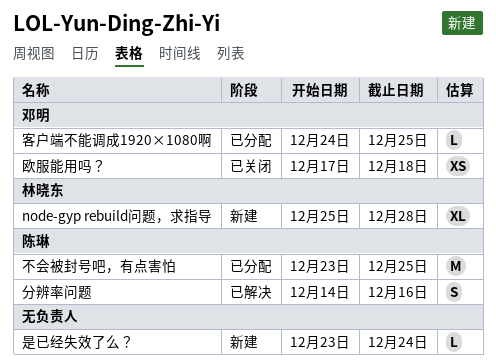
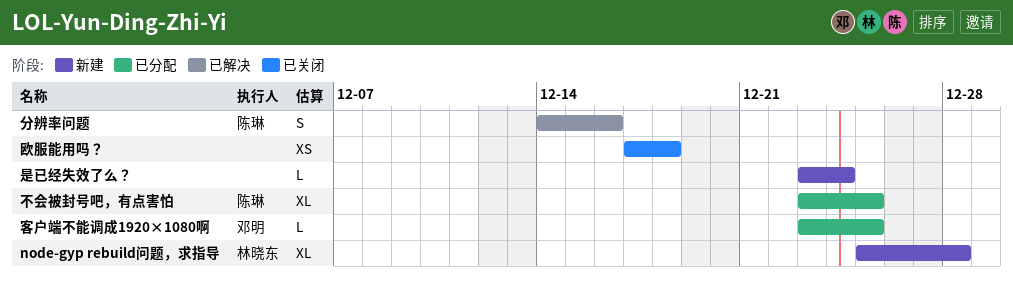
不会被封号吧，有点害怕, estimate: M -> XL
客户端不能调成1920×1080啊, start: Dec 24 -> Dec 23
欧服能用吗？, owner: 邓明 -> none

